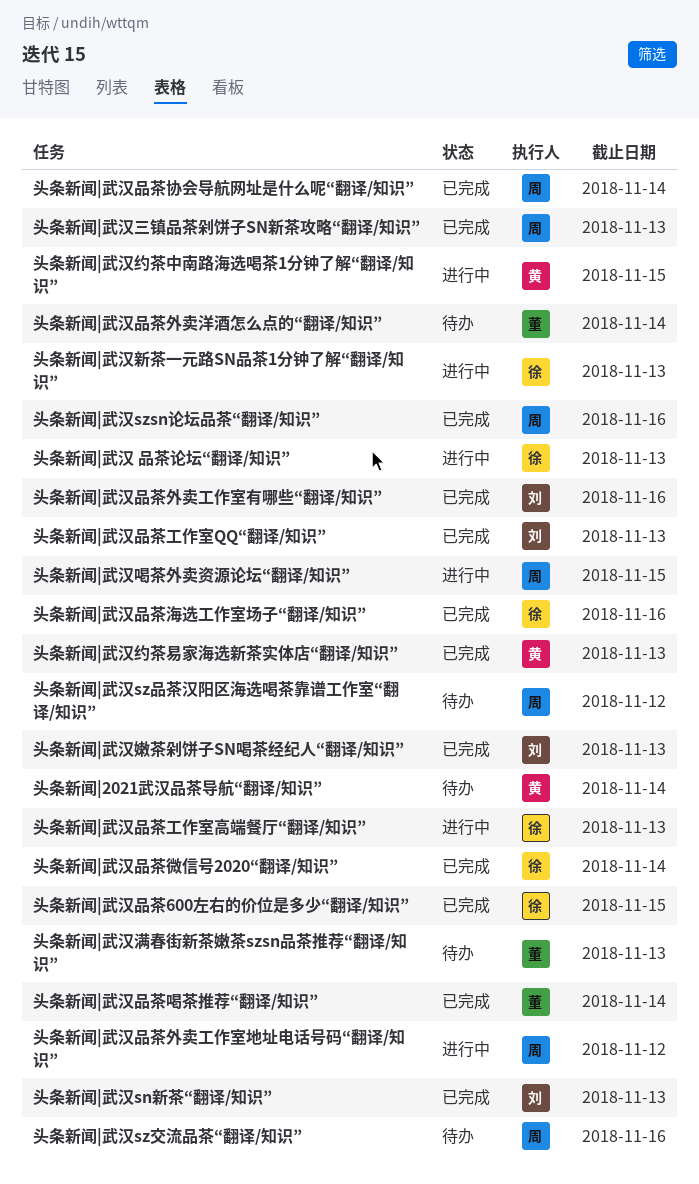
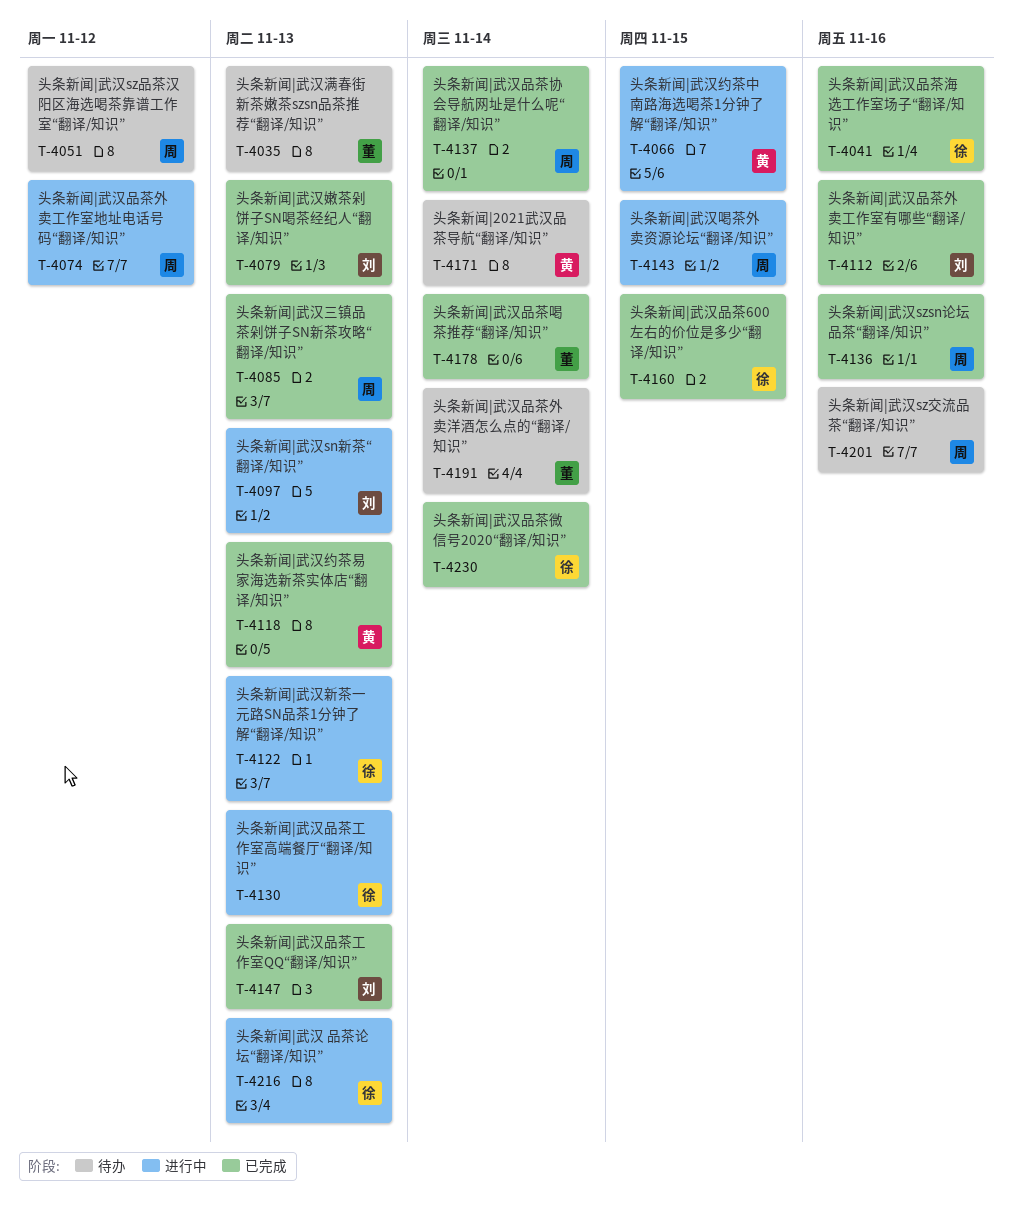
头条新闻|武汉sn新茶“翻译/知识”, status: 已完成 -> 进行中

